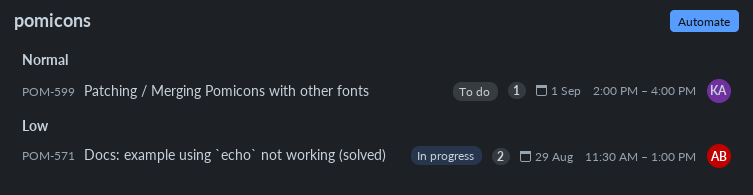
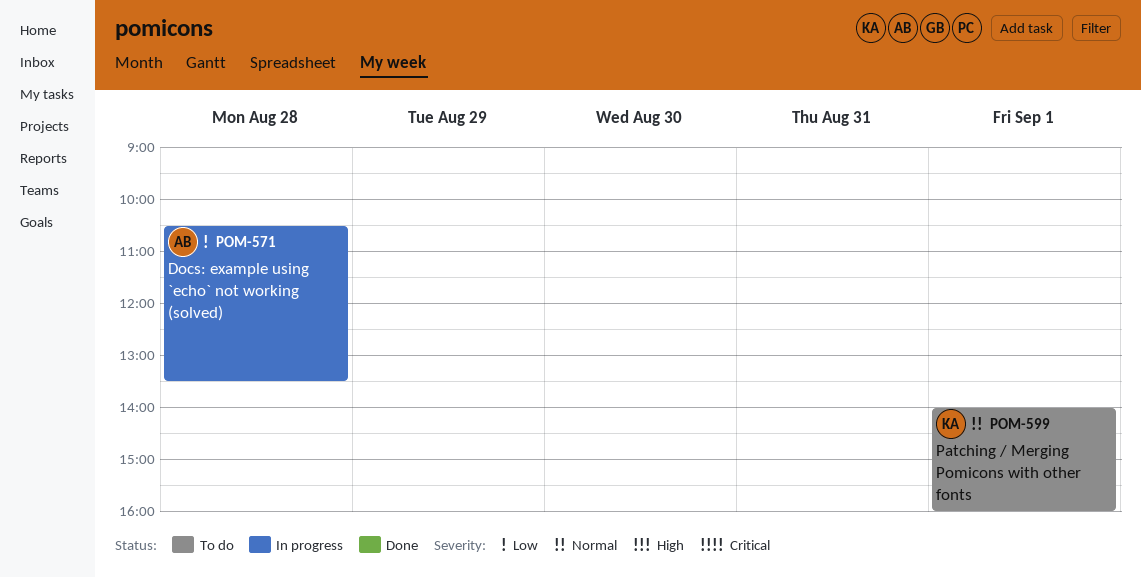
POM-571, day: Aug 29 -> Aug 28
POM-571, begins: 11:30 -> 10:30
POM-571, ends: 13:00 -> 13:30

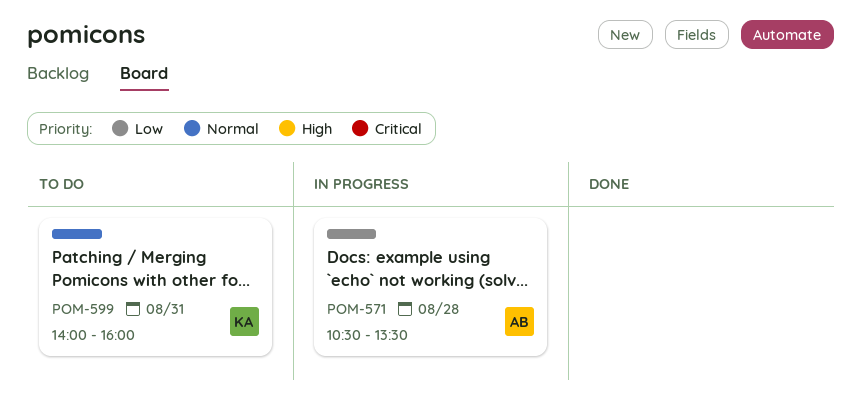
POM-599, day: Sep 1 -> Aug 31

